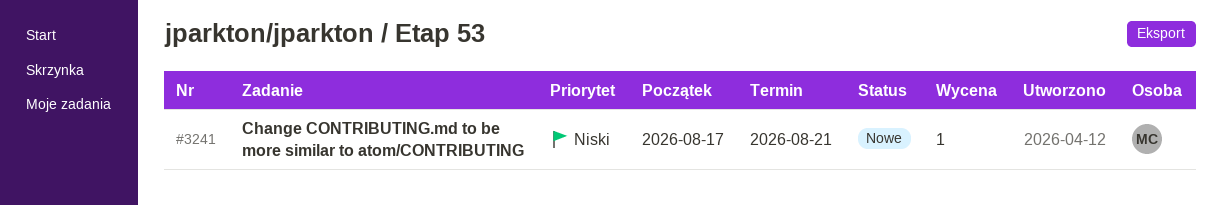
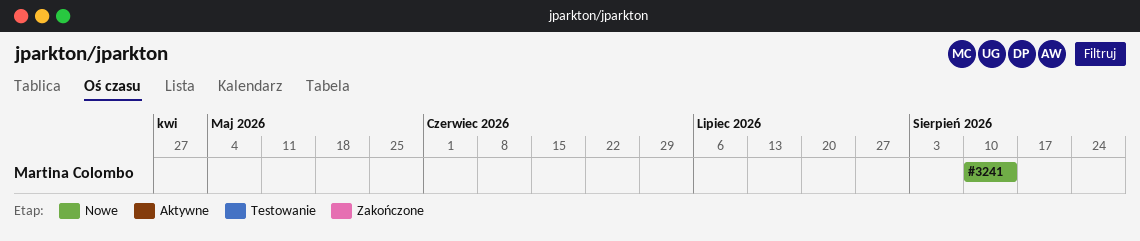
#3241, start: Aug 17 -> Aug 10
#3241, due: Aug 21 -> Aug 14

